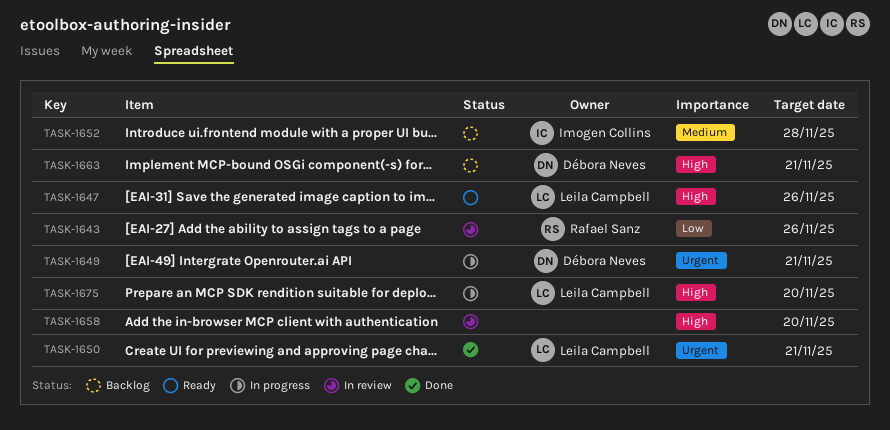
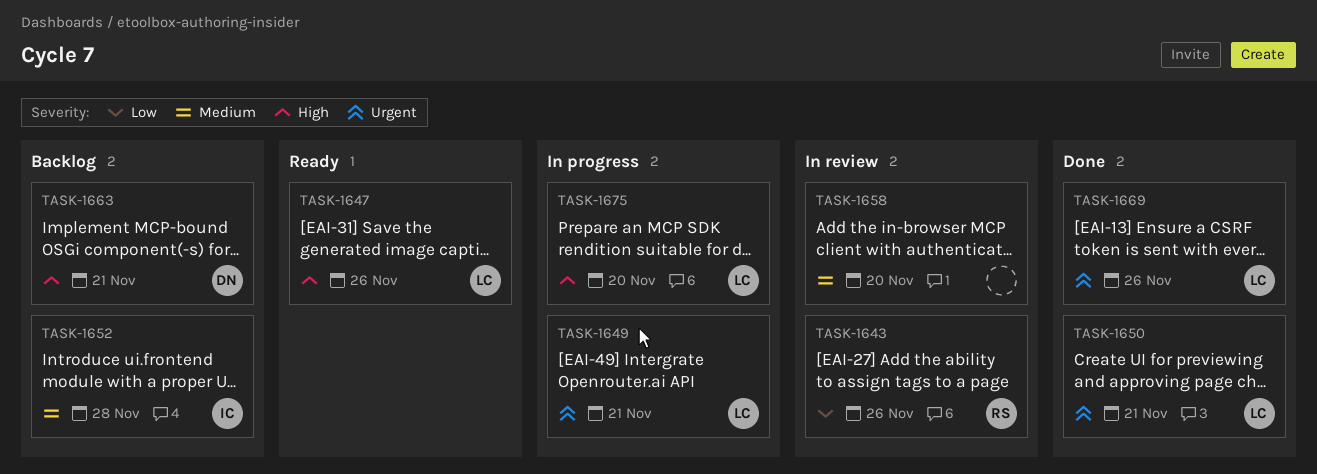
TASK-1649, owner: Débora Neves -> Leila Campbell
TASK-1658, priority: High -> Medium
TASK-1669: none -> present

